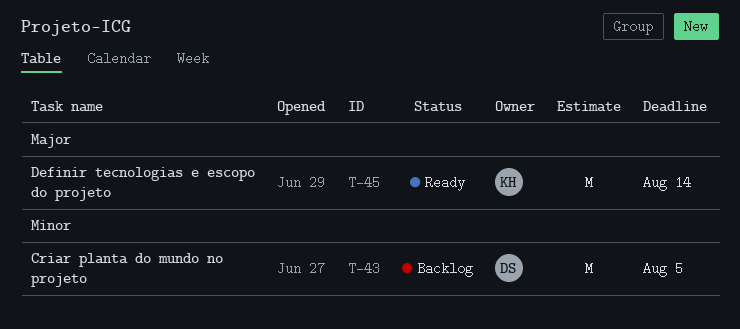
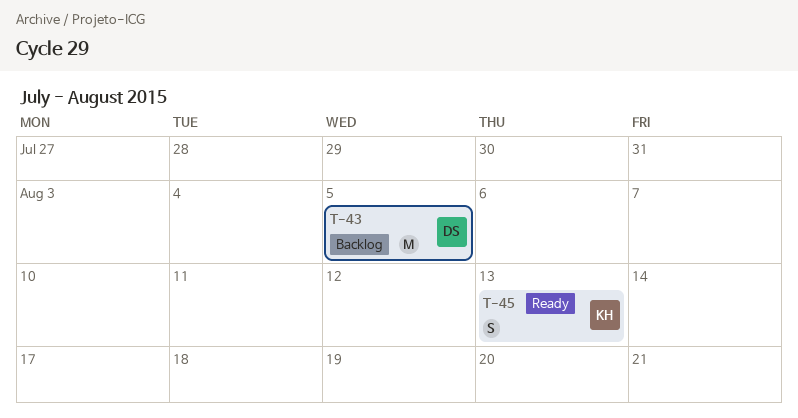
T-45, estimate: M -> S
T-45, due: Aug 14 -> Aug 13

